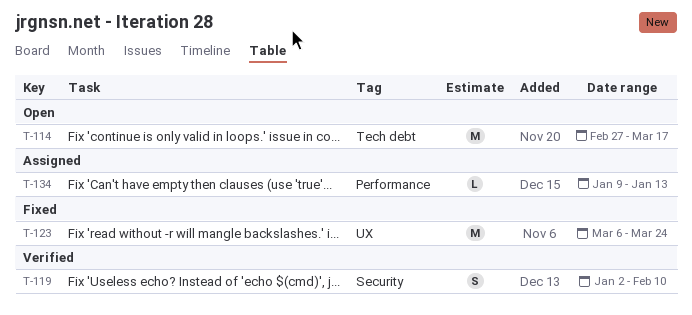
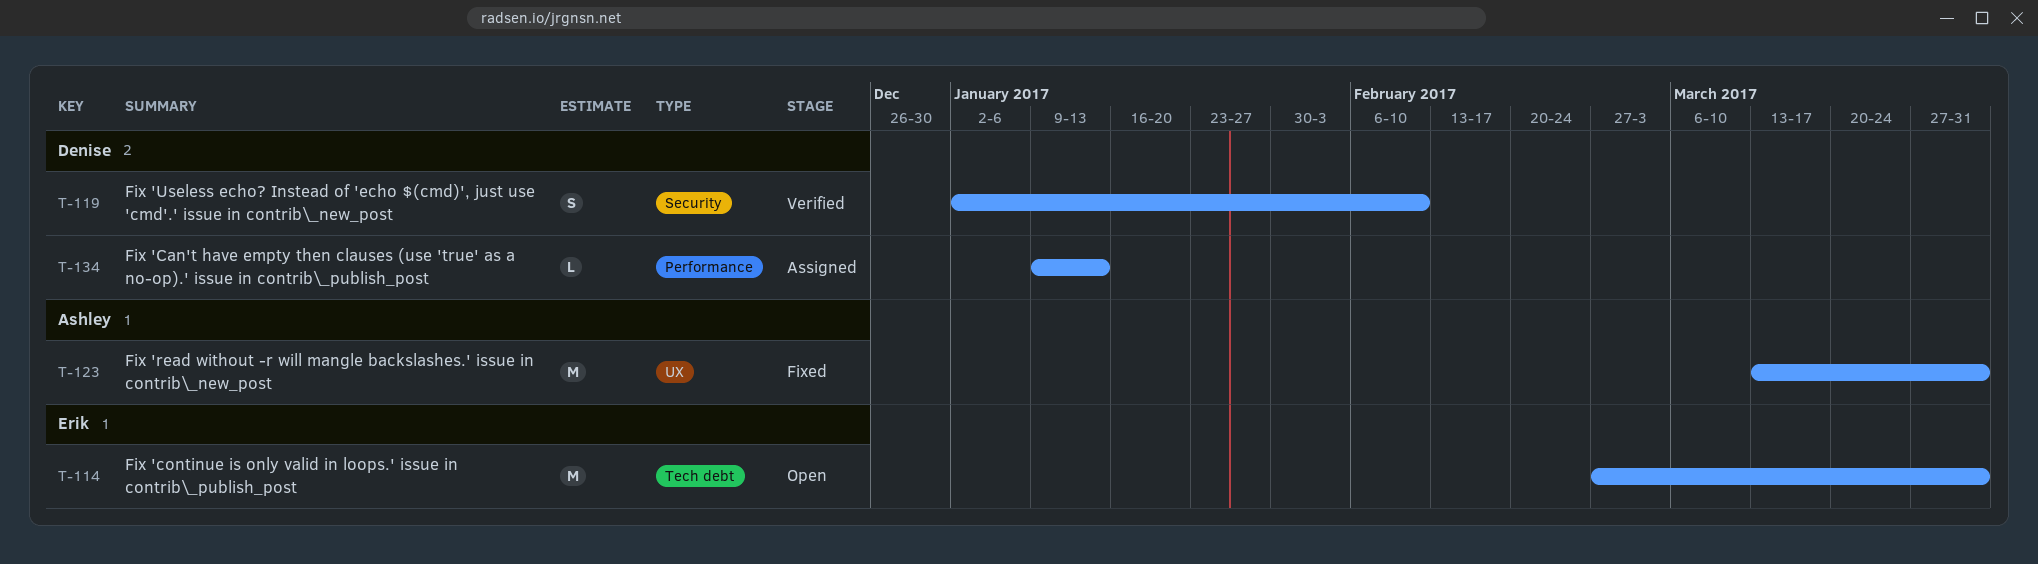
T-114, due: Mar 17 -> Mar 31
T-123, start: Mar 6 -> Mar 13
T-123, due: Mar 24 -> Mar 31

